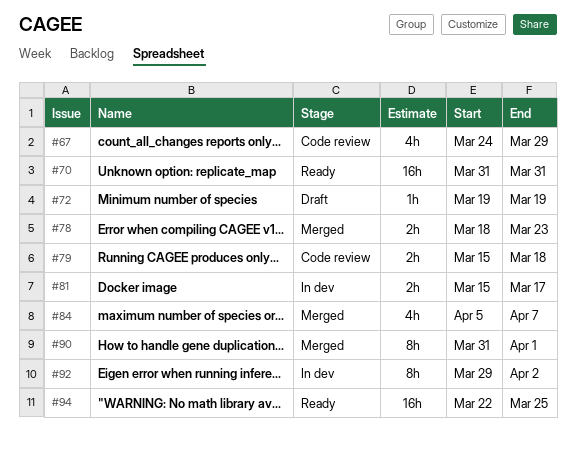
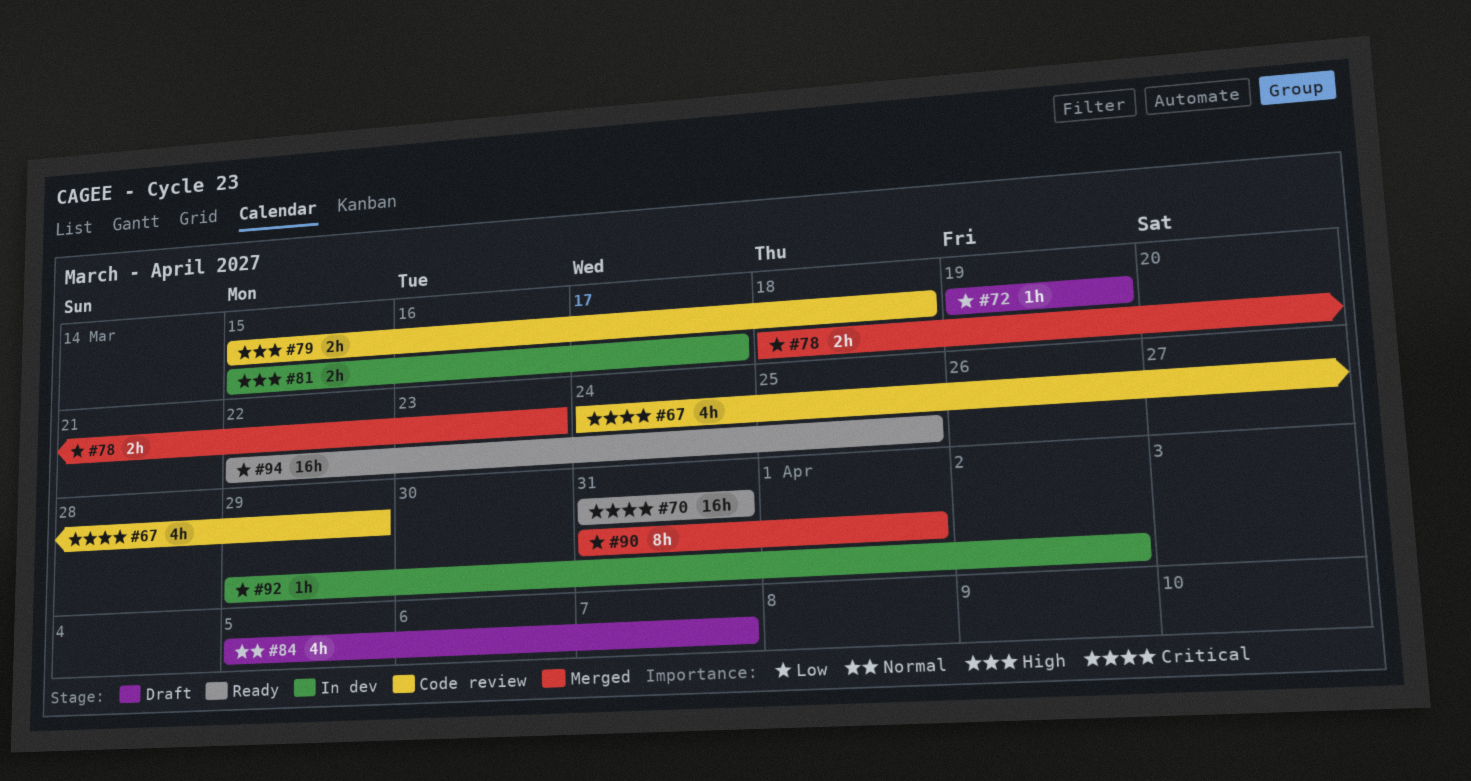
#84, status: Merged -> Draft
#92, estimate: 8h -> 1h

